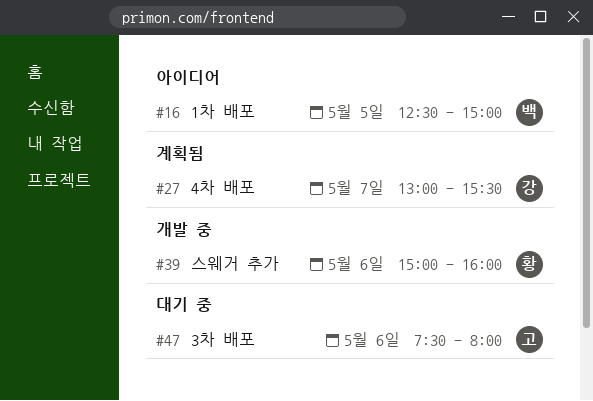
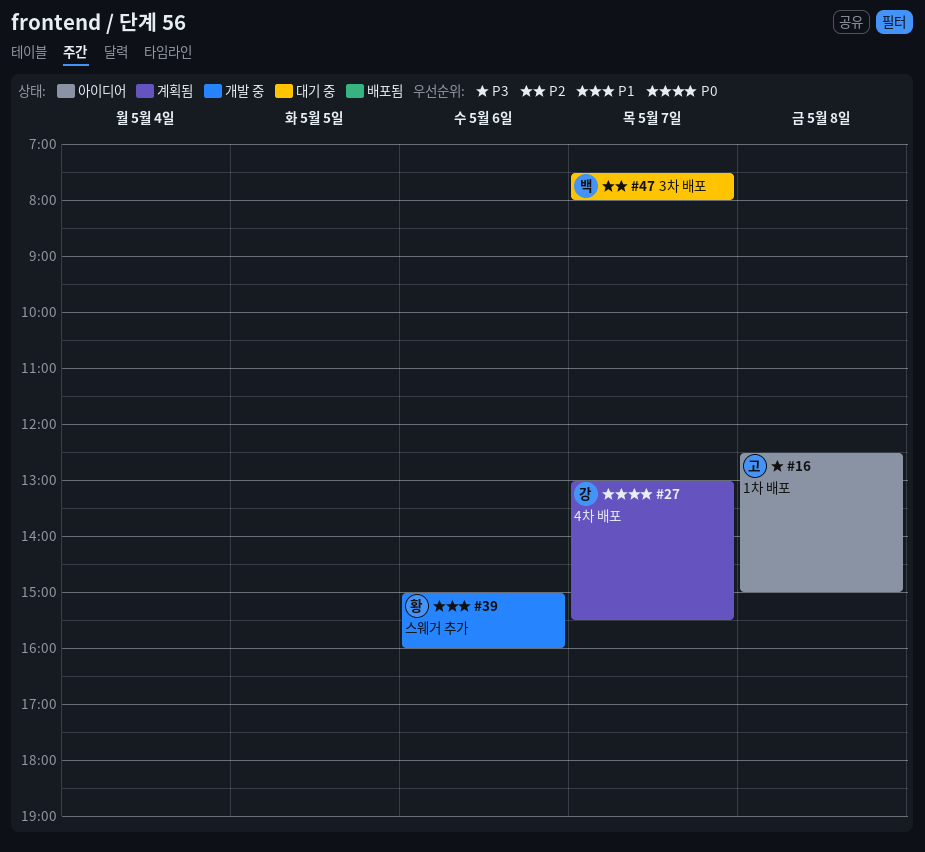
#16, owner: 백 -> 고
#16, day: May 5 -> May 8
#47, owner: 고 -> 백
#47, day: May 6 -> May 7

